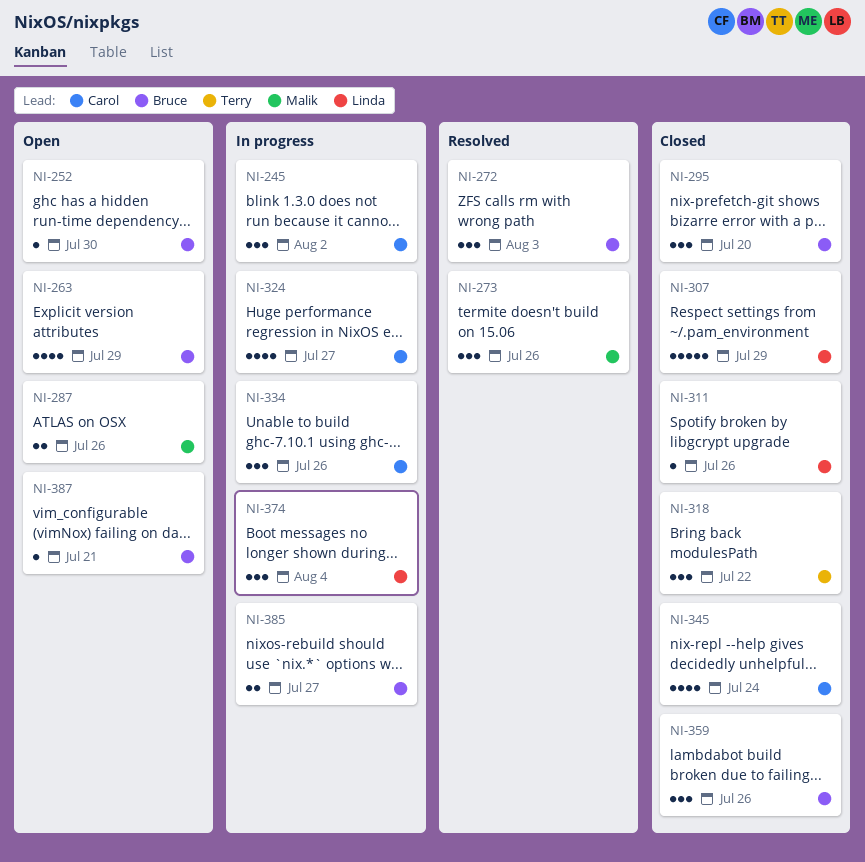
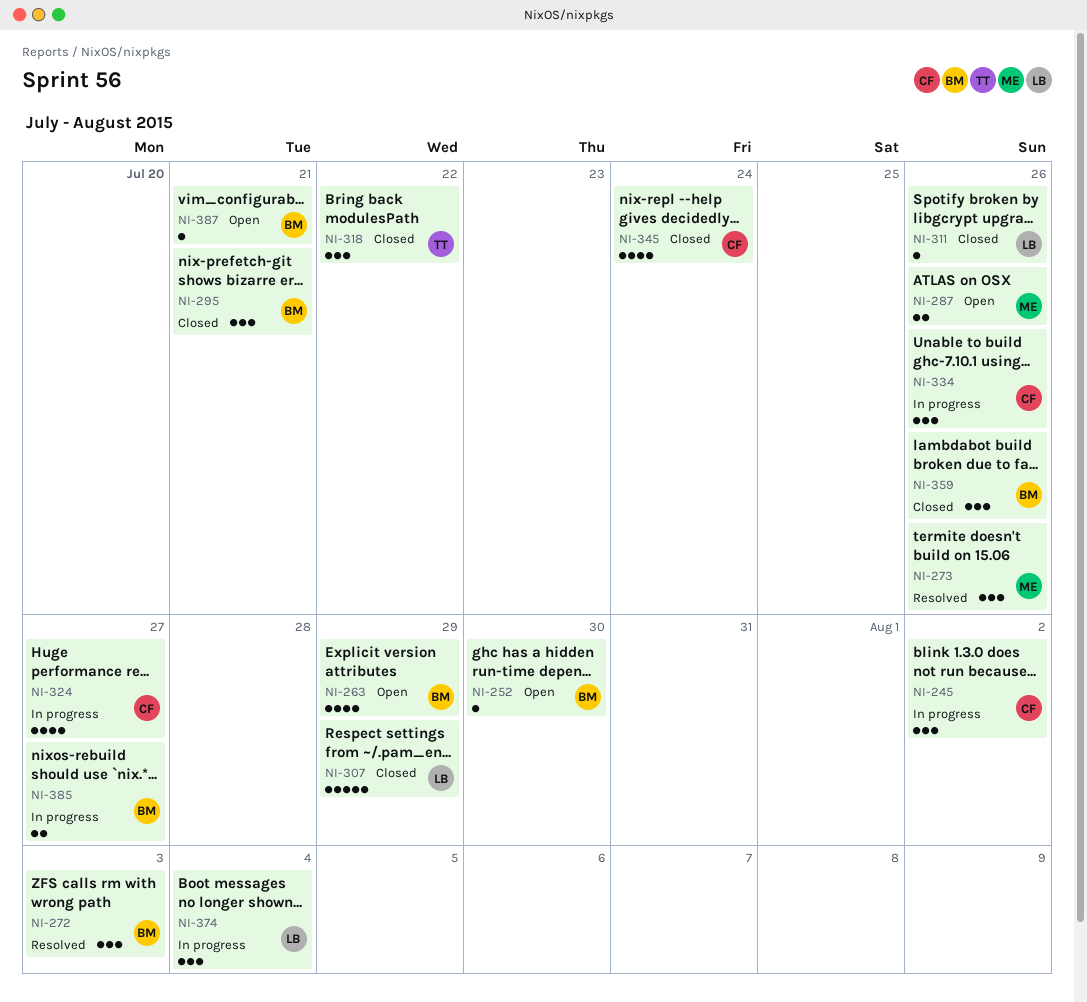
NI-295, due: Jul 20 -> Jul 21

